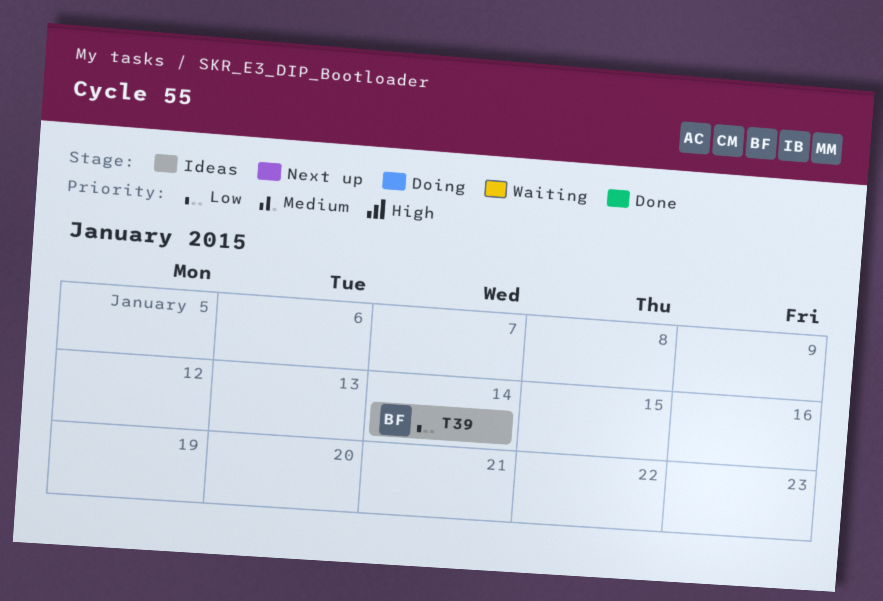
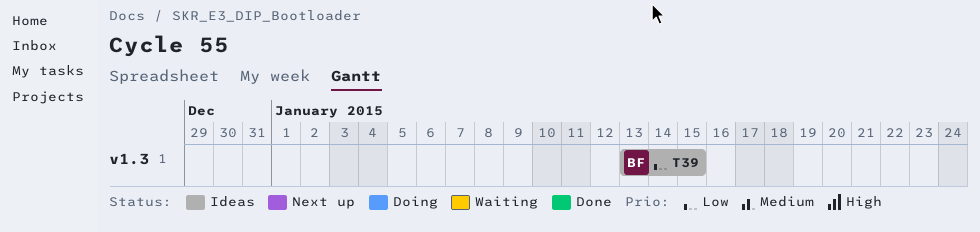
T39, start: Jan 14 -> Jan 13
T39, due: Jan 14 -> Jan 15

